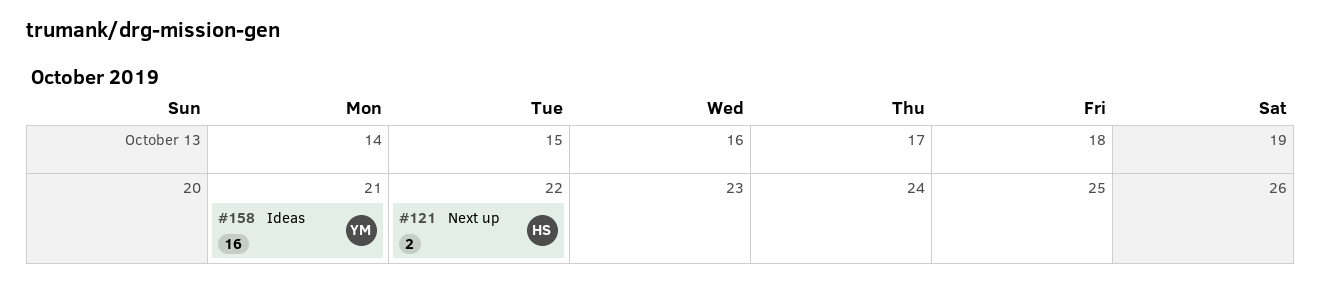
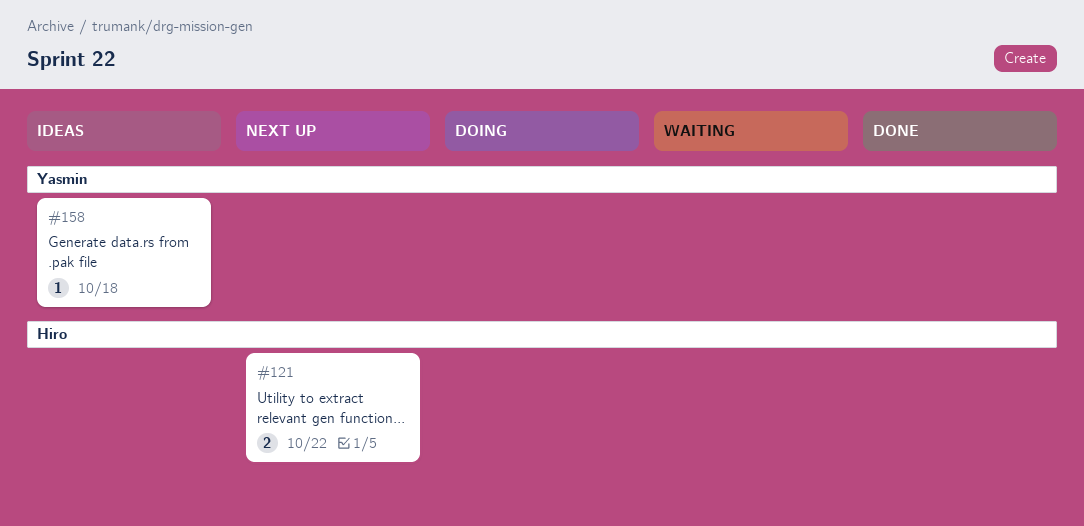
#158, estimate: 16 -> 1
#158, due: Oct 21 -> Oct 18

